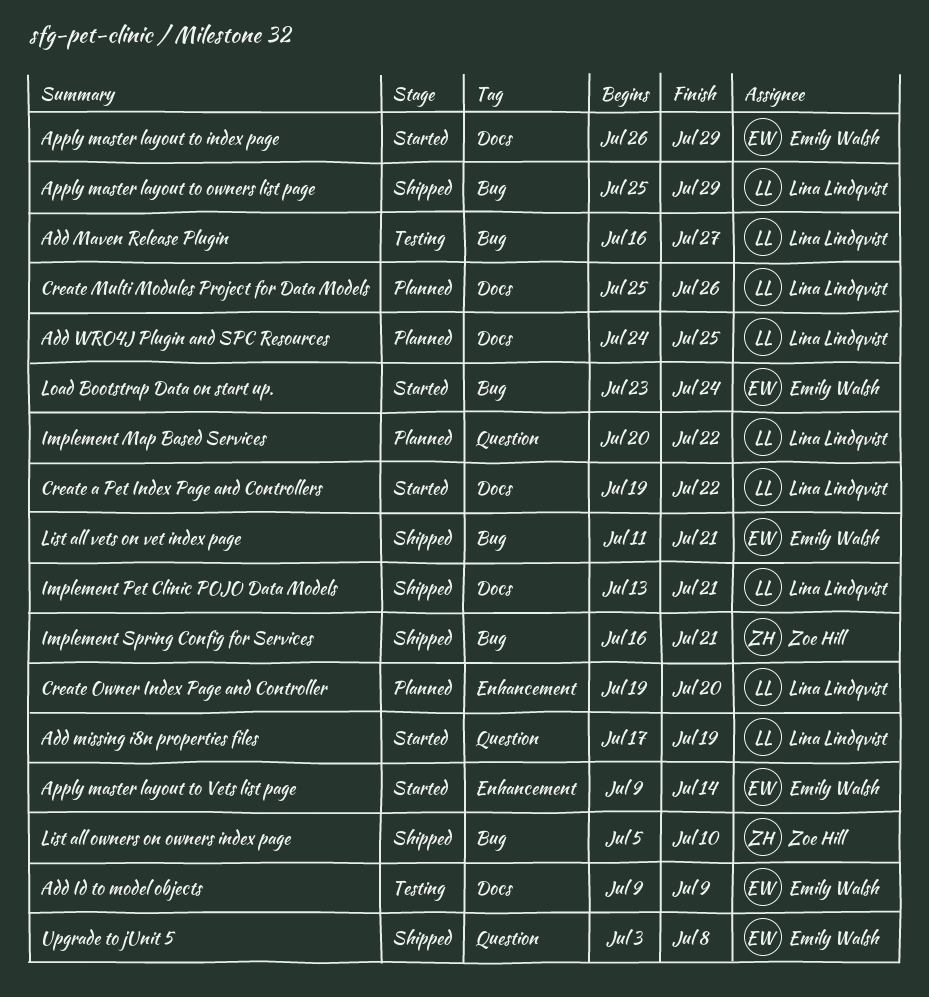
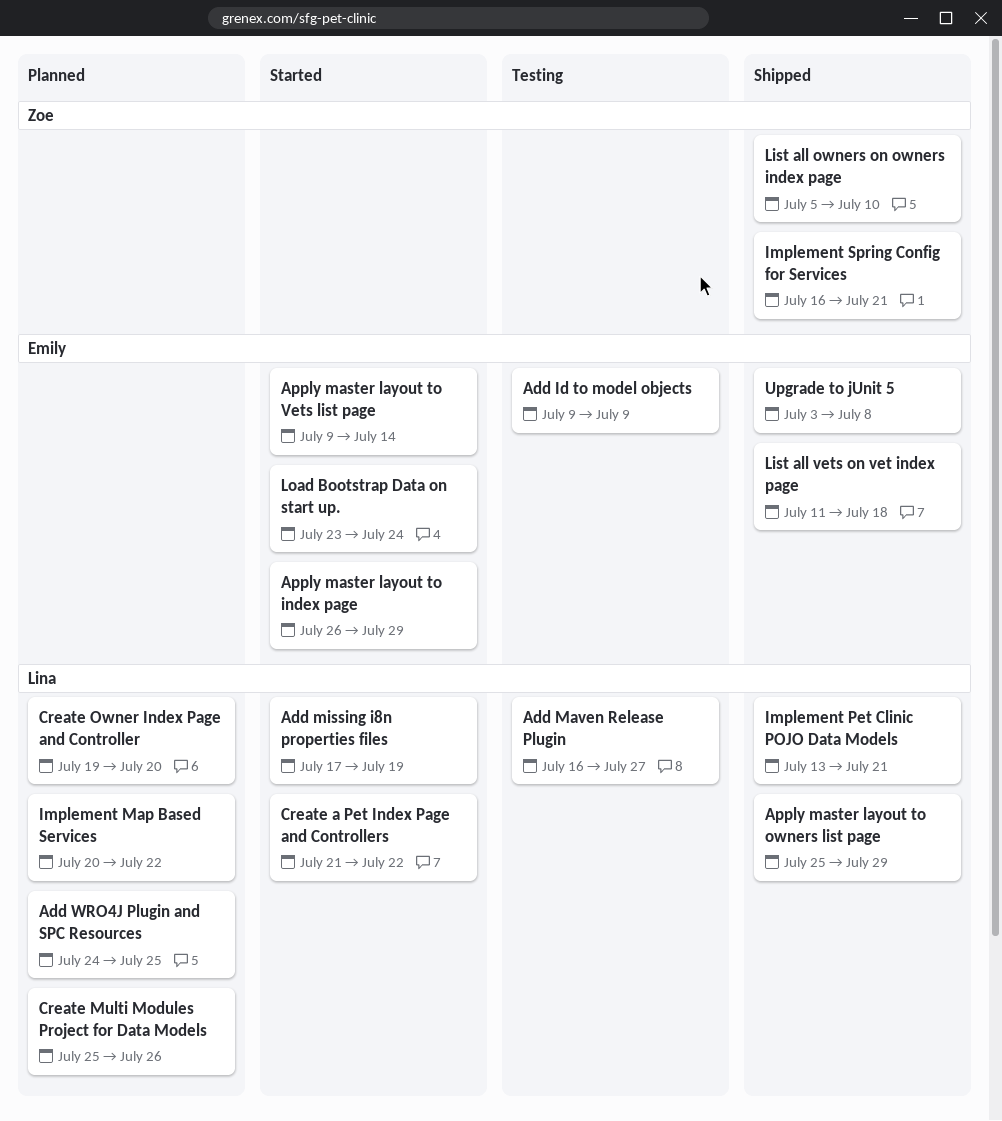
Create a Pet Index Page and Controllers, start: Jul 19 -> Jul 21
List all vets on vet index page, due: Jul 21 -> Jul 18

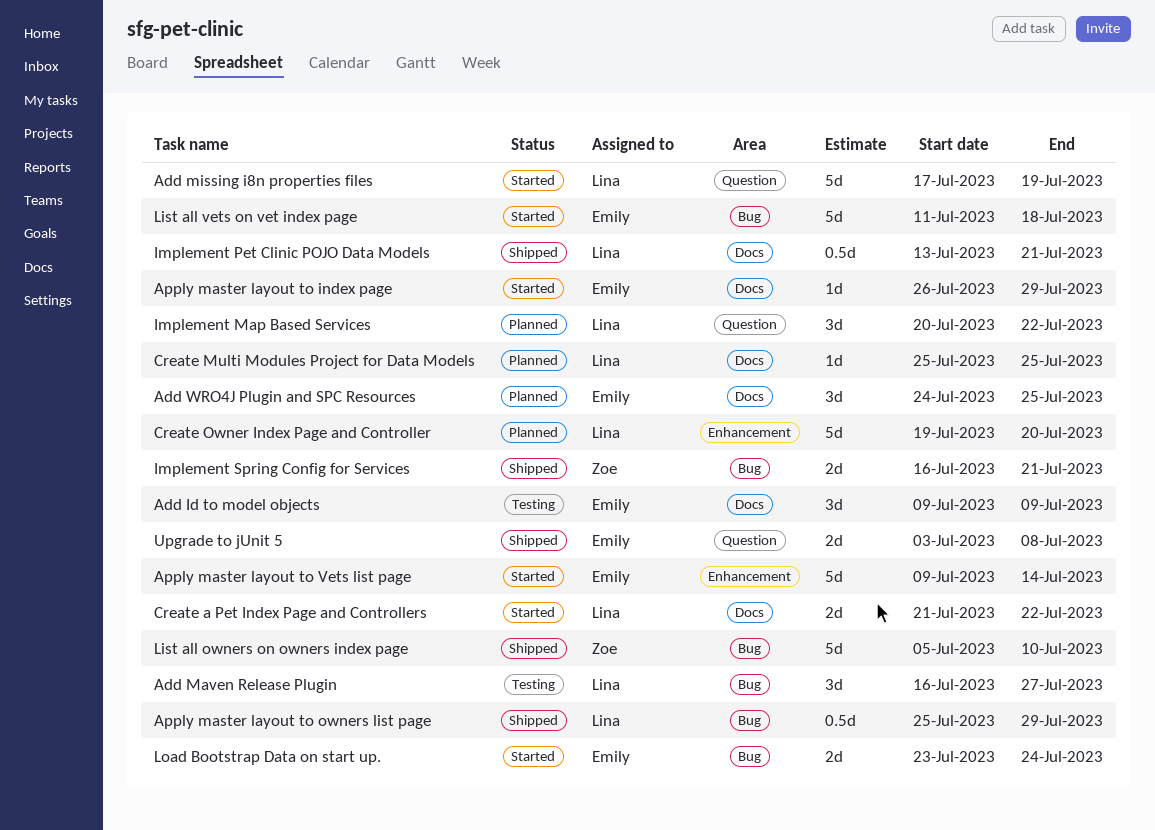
Add WRO4J Plugin and SPC Resources, owner: Lina -> Emily
Create Multi Modules Project for Data Models, due: Jul 26 -> Jul 25
List all vets on vet index page, status: Shipped -> Started

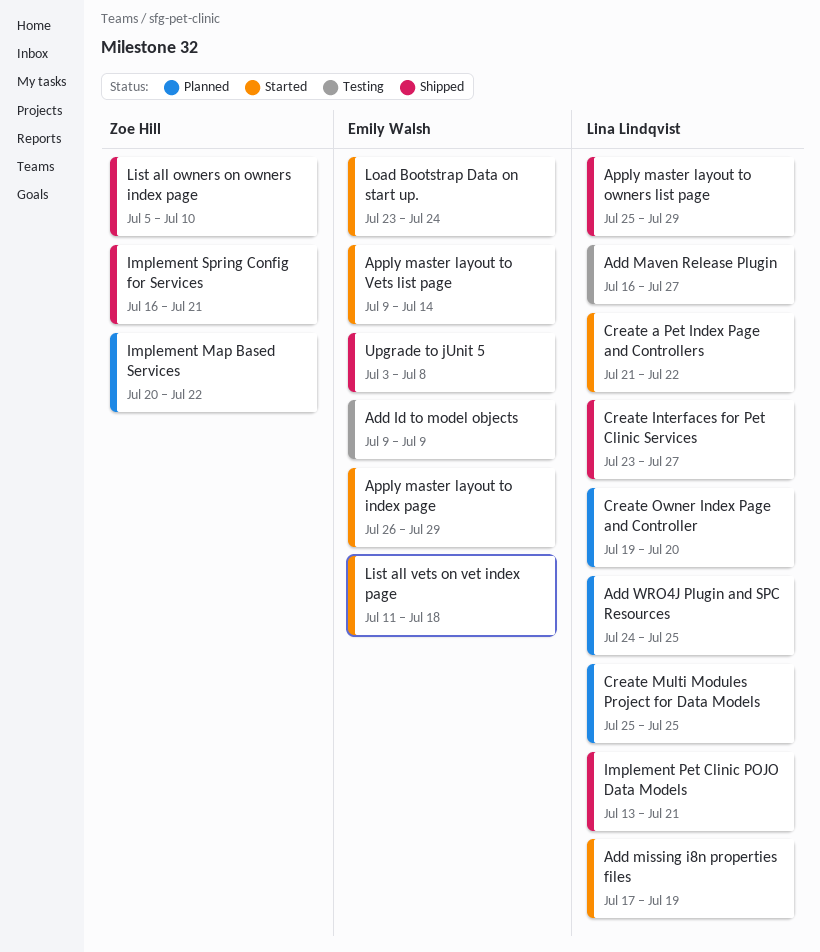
Add WRO4J Plugin and SPC Resources, owner: Emily Walsh -> Lina Lindqvist
Create Interfaces for Pet Clinic Services: none -> present
Implement Map Based Services, owner: Lina Lindqvist -> Zoe Hill

